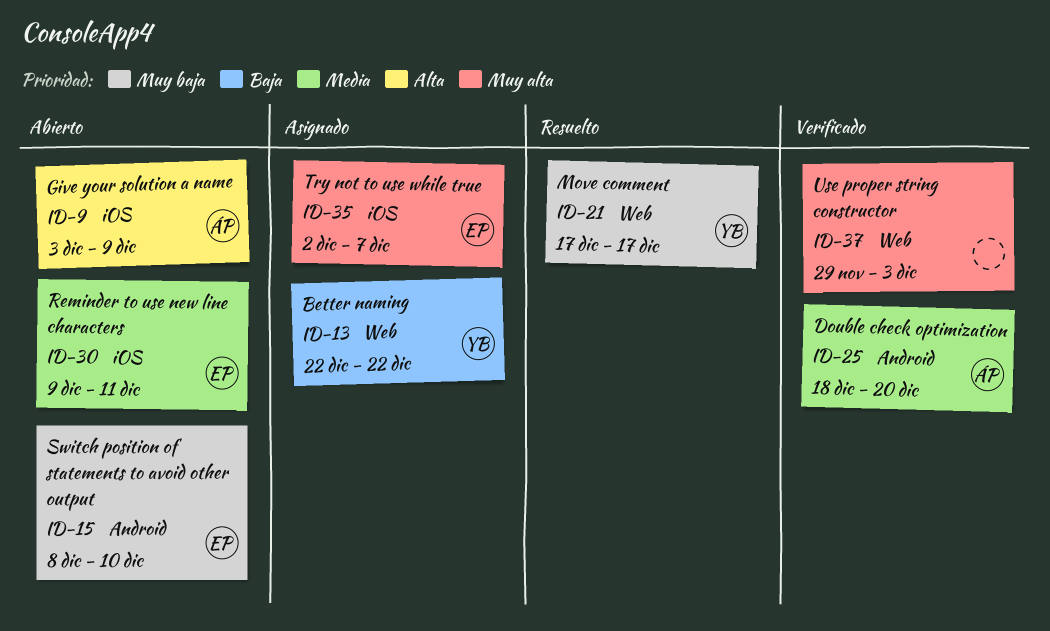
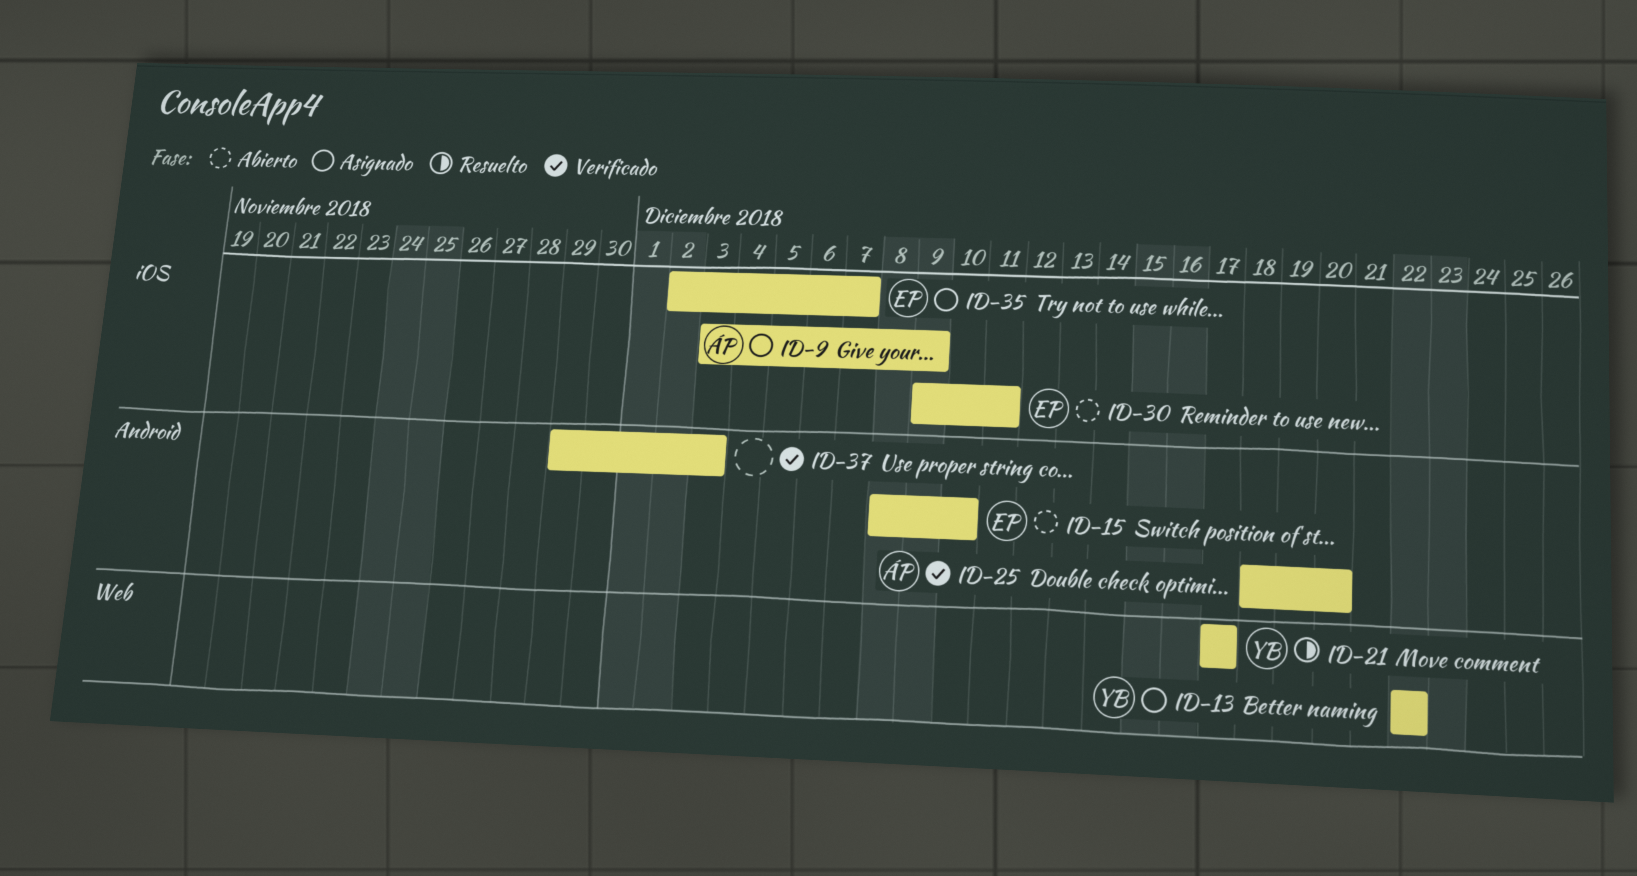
ID-9, status: Abierto -> Asignado
ID-37, label: Web -> Android

